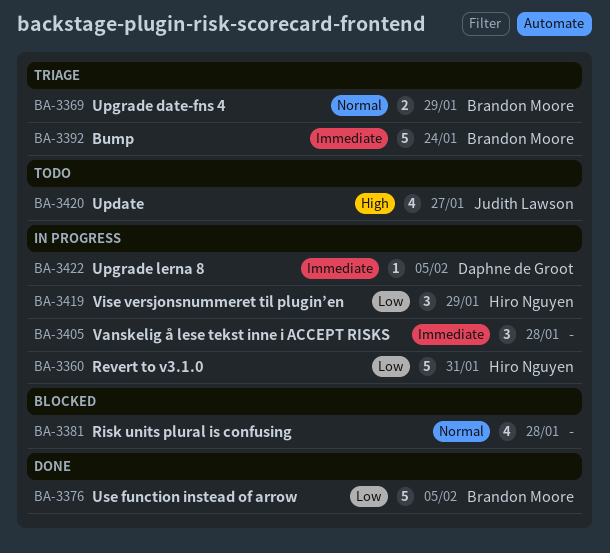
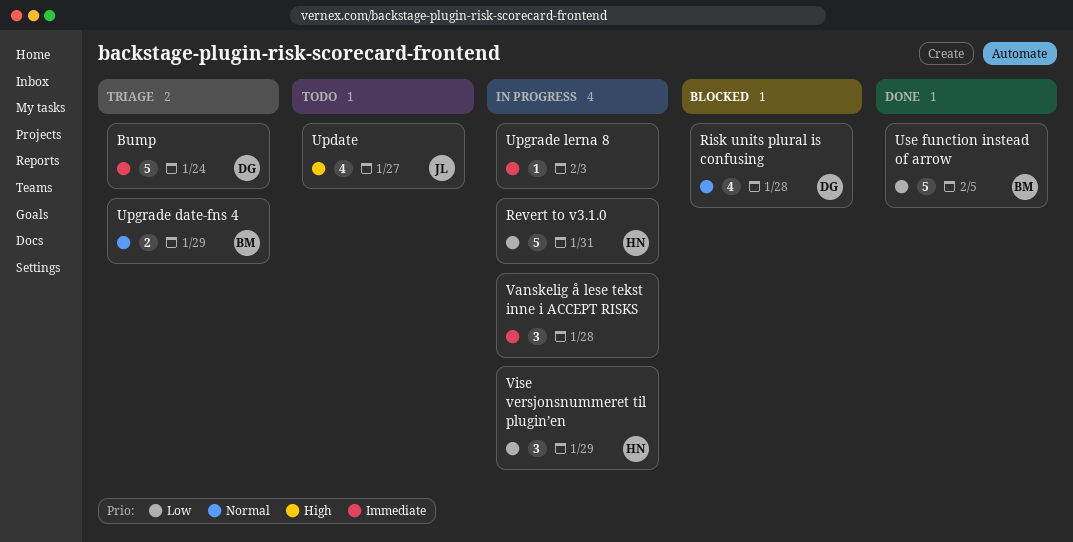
Bump, owner: Brandon Moore -> Daphne de Groot
Risk units plural is confusing, owner: none -> Daphne de Groot
Upgrade lerna 8, owner: Daphne de Groot -> none
Upgrade lerna 8, due: Feb 5 -> Feb 3

